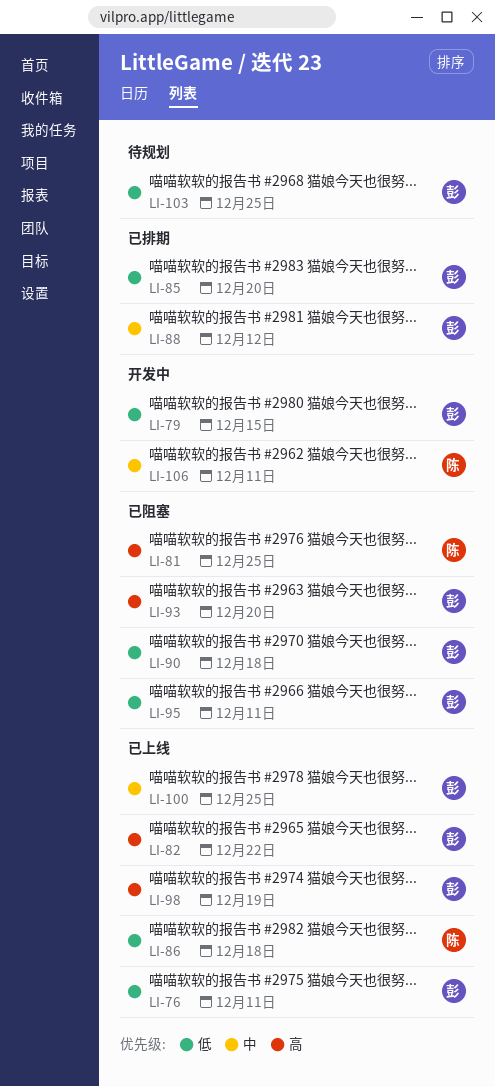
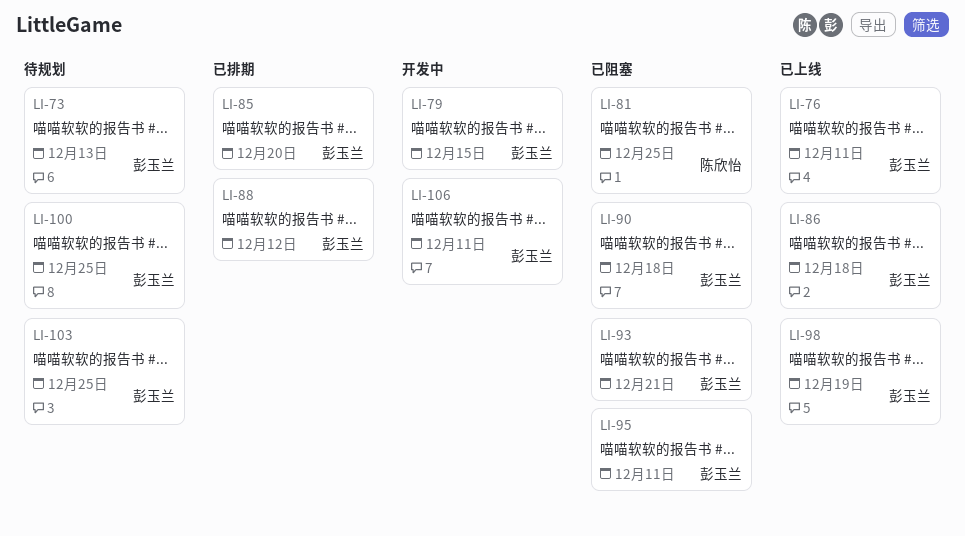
LI-73: none -> present
LI-82: present -> none
LI-86, owner: 陈欣怡 -> 彭玉兰
LI-93, due: Dec 20 -> Dec 21
LI-100, status: 已上线 -> 待规划
LI-106, owner: 陈欣怡 -> 彭玉兰

